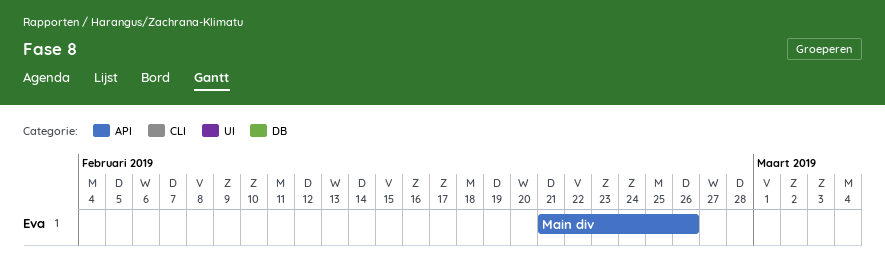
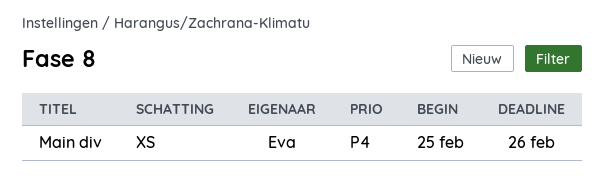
Main div, start: Feb 21 -> Feb 25

